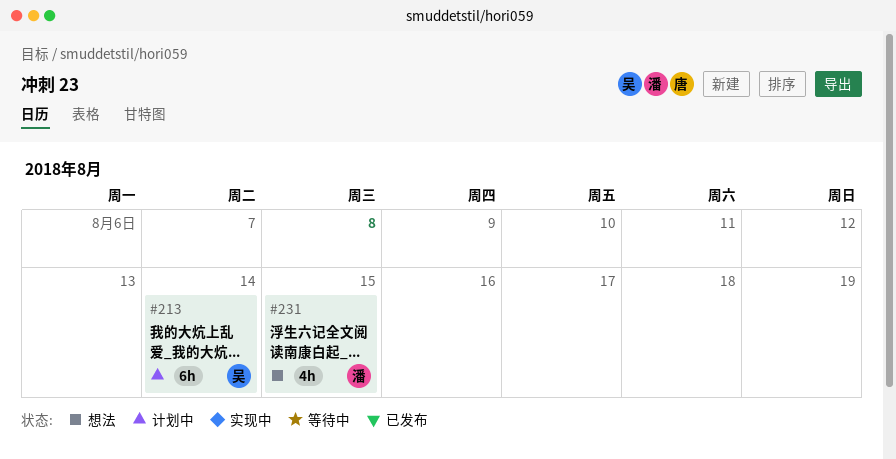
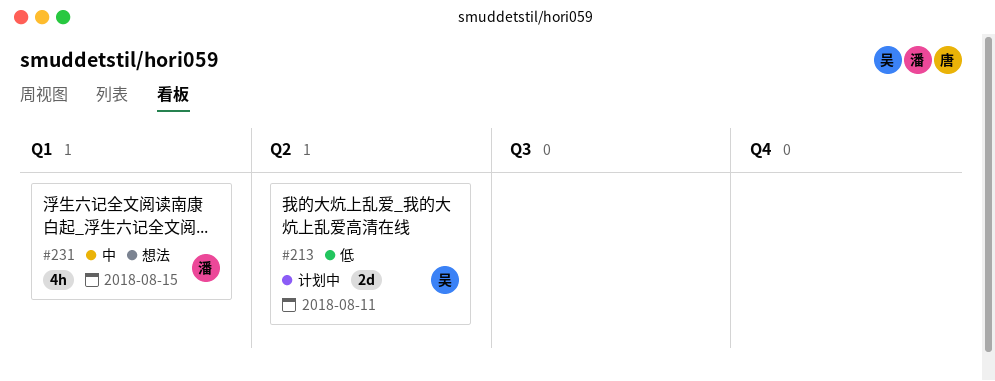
#213, estimate: 6h -> 2d
#213, due: Aug 14 -> Aug 11

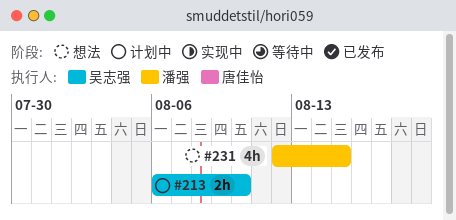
#213, estimate: 2d -> 2h
#213, due: Aug 11 -> Aug 10

